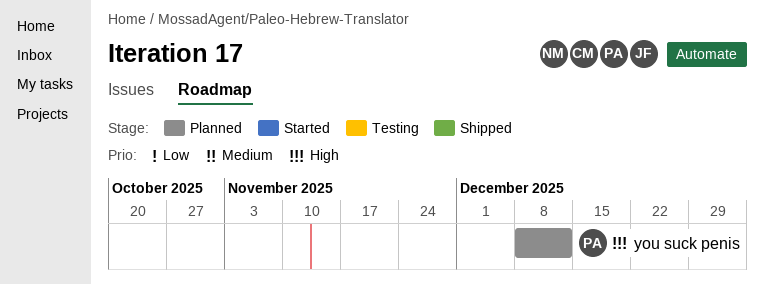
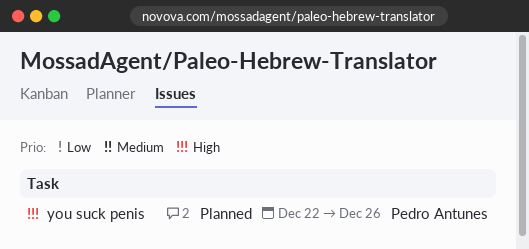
you suck penis, start: Dec 8 -> Dec 22
you suck penis, due: Dec 12 -> Dec 26

